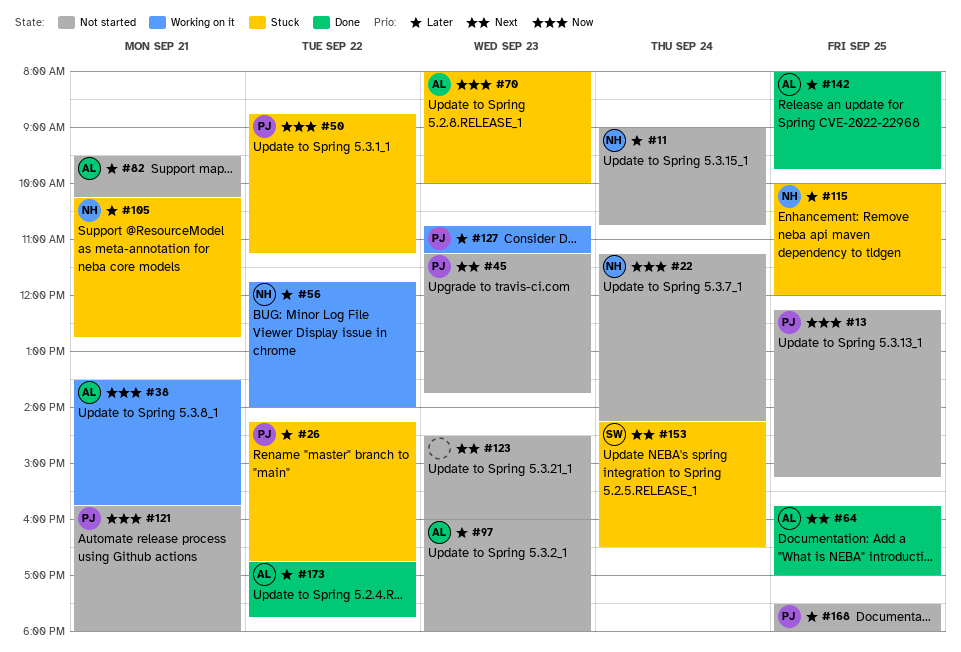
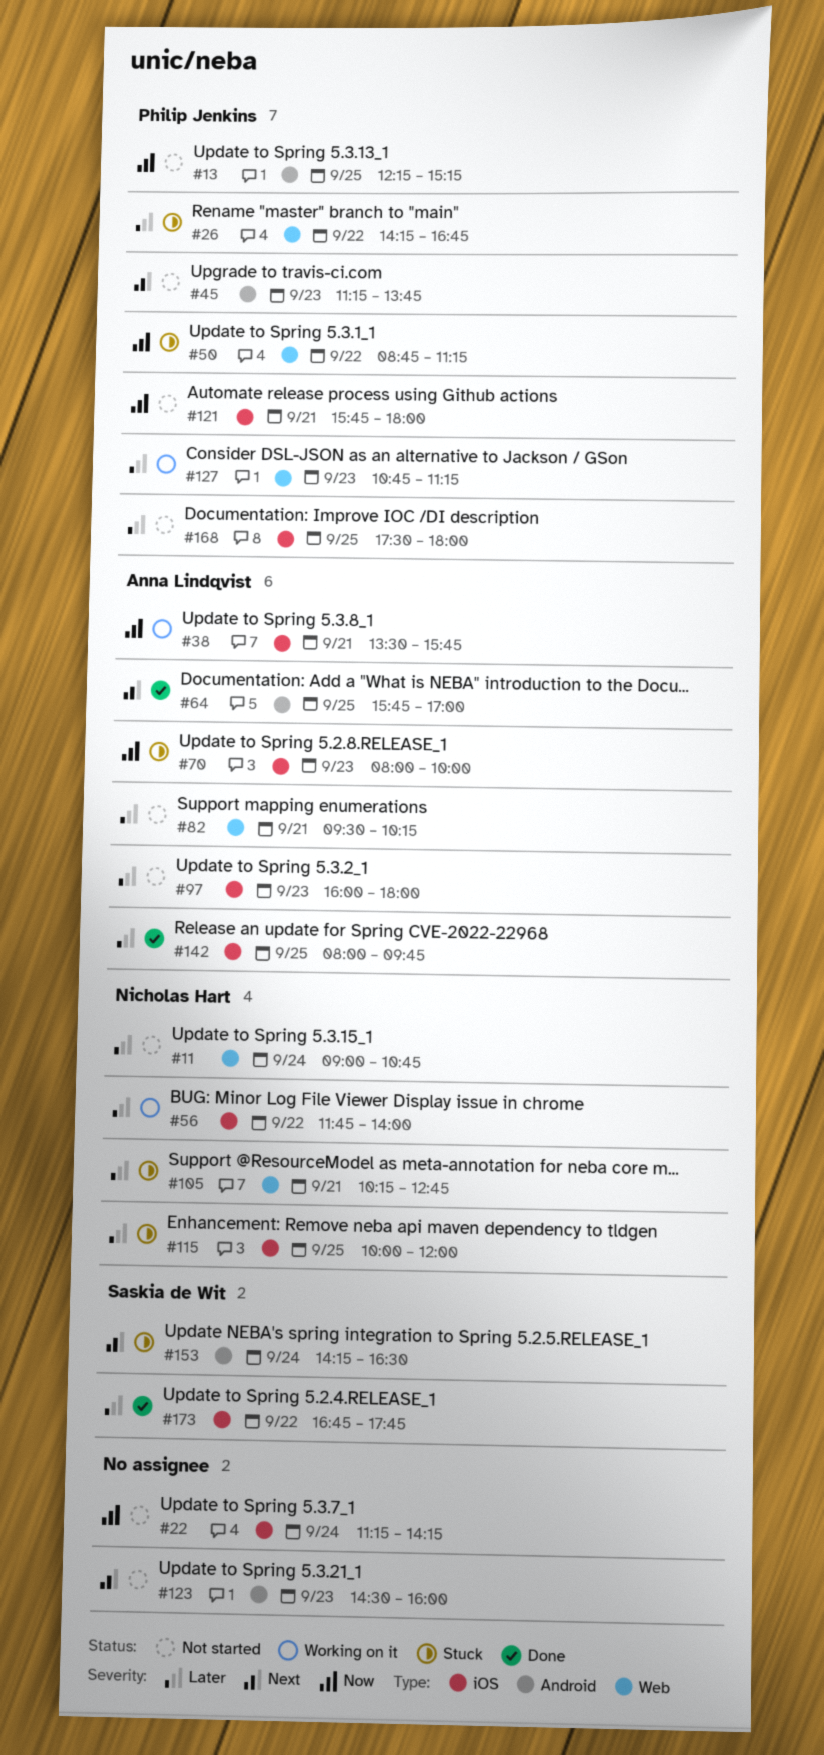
#22, owner: Nicholas Hart -> none
#173, owner: Anna Lindqvist -> Saskia de Wit

